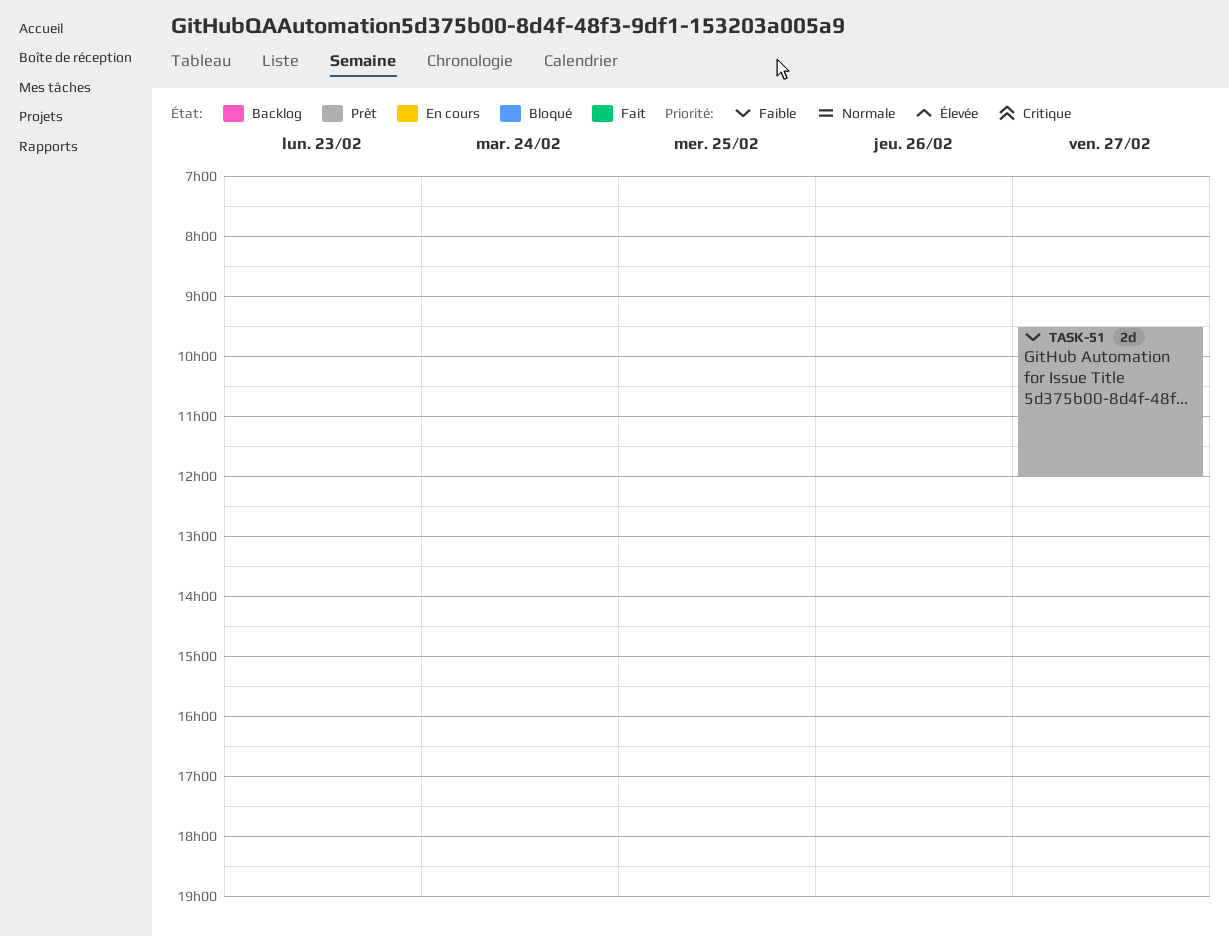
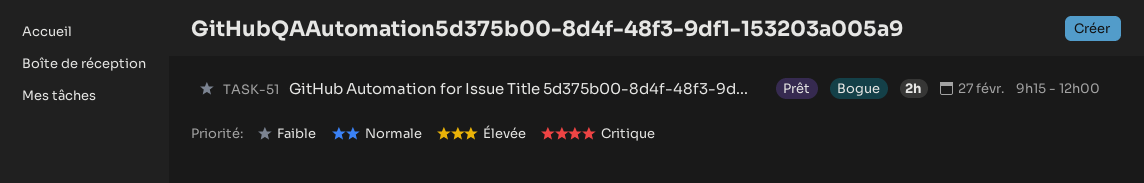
TASK-51, estimate: 2d -> 2h
TASK-51, begins: 09:30 -> 09:15

